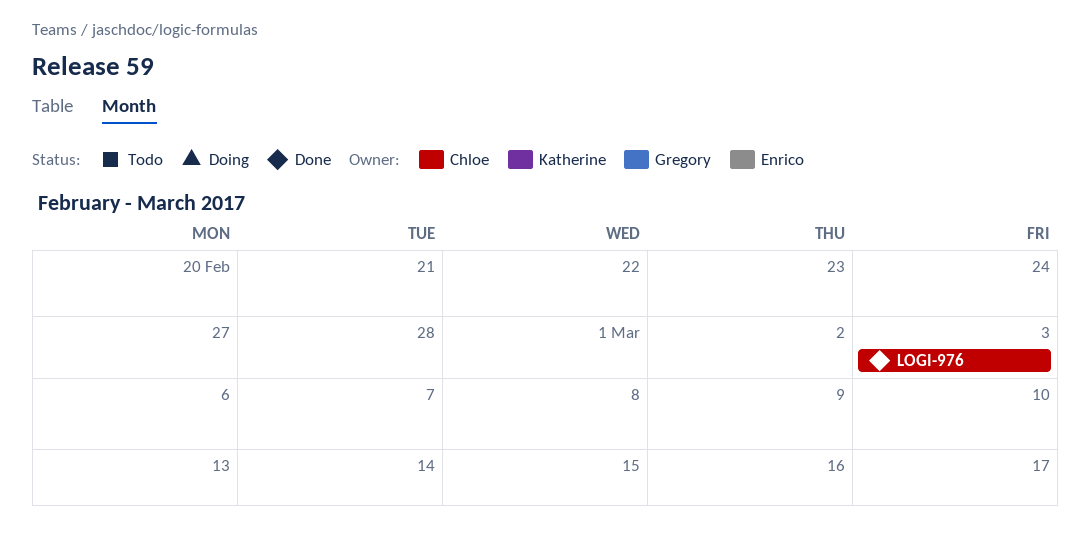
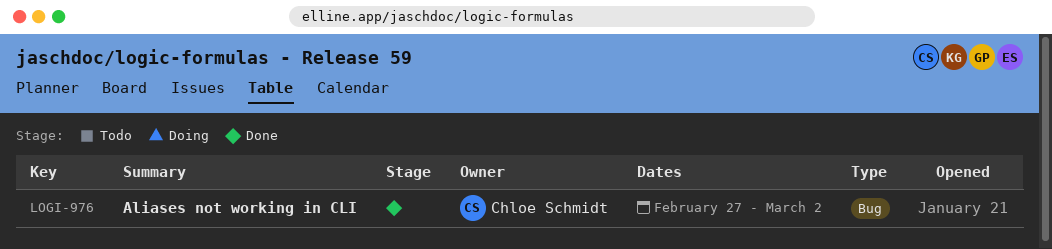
LOGI-976, start: Mar 3 -> Feb 27
LOGI-976, due: Mar 3 -> Mar 2

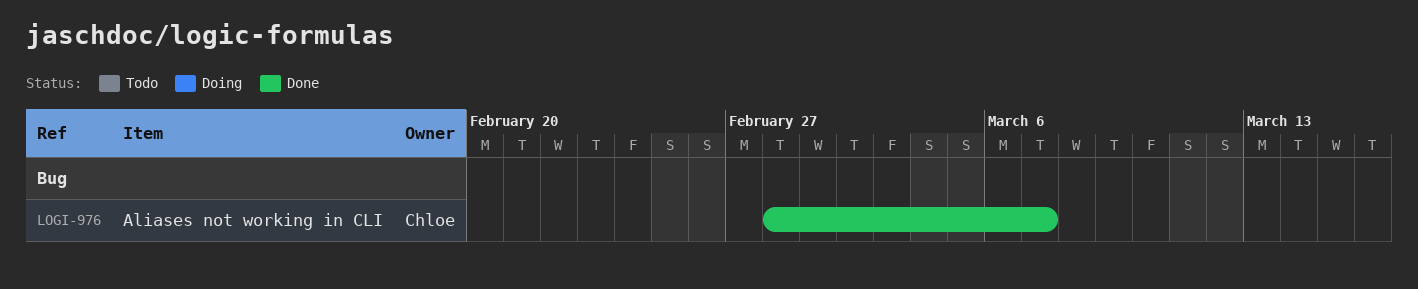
LOGI-976, start: Feb 27 -> Feb 28
LOGI-976, due: Mar 2 -> Mar 7

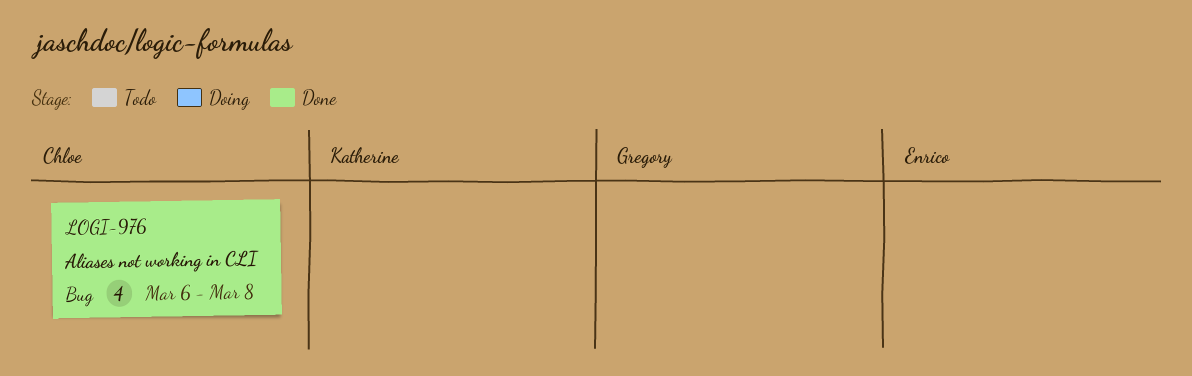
LOGI-976, start: Feb 28 -> Mar 6
LOGI-976, due: Mar 7 -> Mar 8

